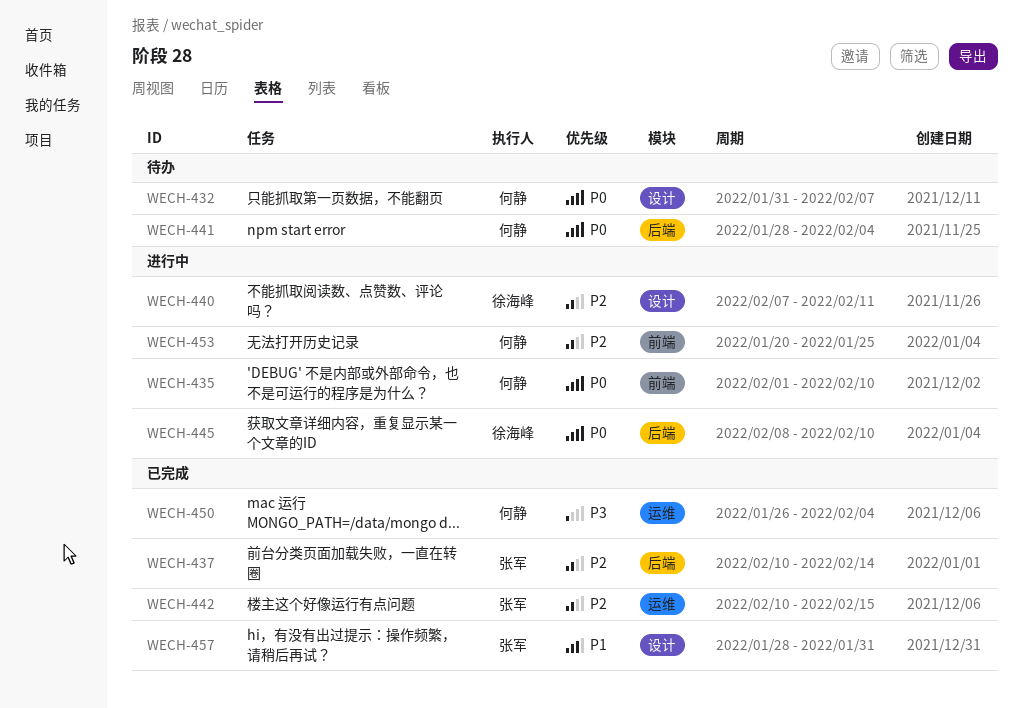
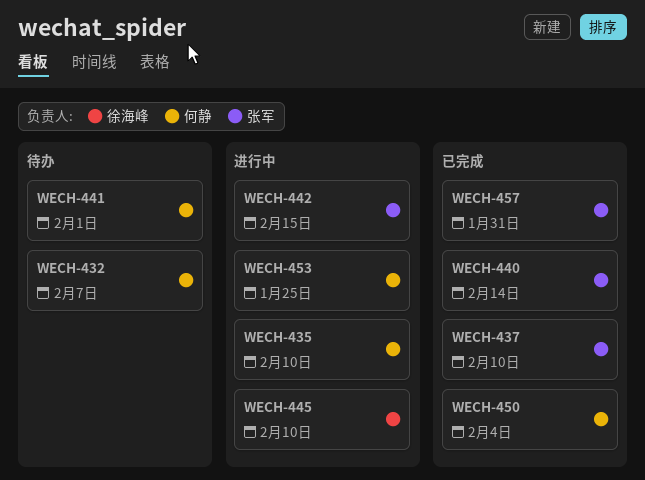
WECH-437, due: Feb 14 -> Feb 10
WECH-440, status: 进行中 -> 已完成
WECH-440, owner: 徐海峰 -> 张军
WECH-440, due: Feb 11 -> Feb 14
WECH-441, due: Feb 4 -> Feb 1
WECH-442, status: 已完成 -> 进行中

